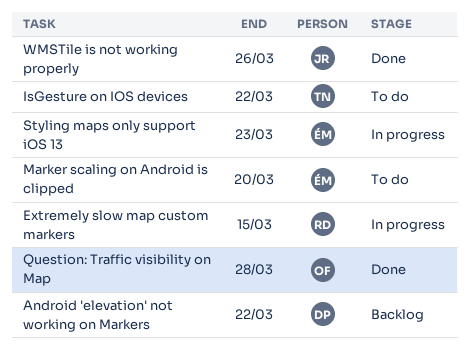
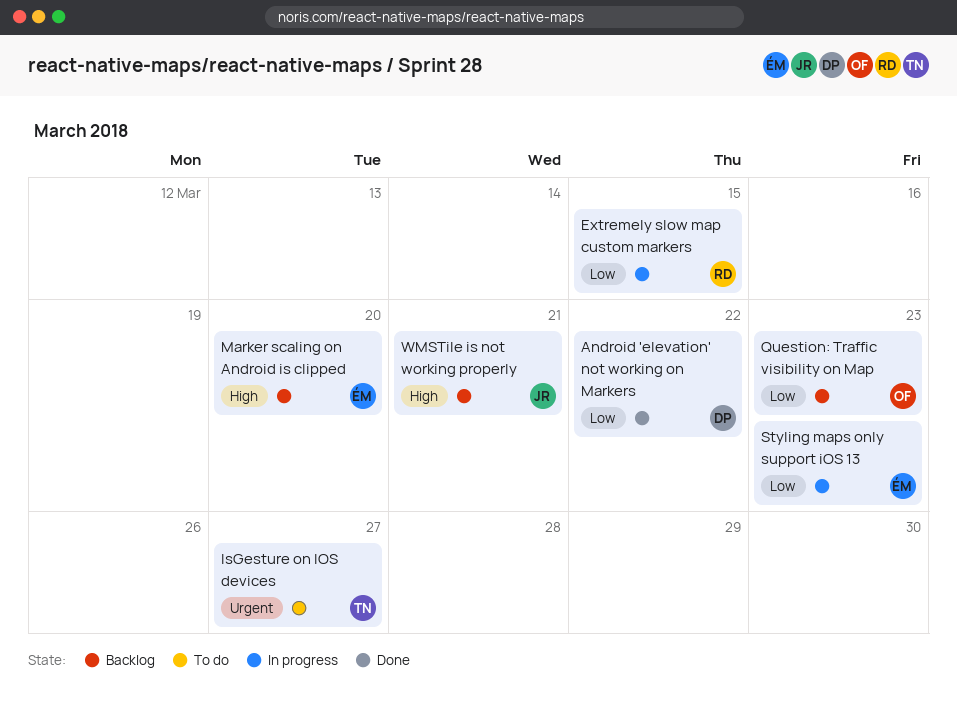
Android 'elevation' not working on Markers, status: Backlog -> Done
IsGesture on IOS devices, due: Mar 22 -> Mar 27
Marker scaling on Android is clipped, status: To do -> Backlog
Question: Traffic visibility on Map, status: Done -> Backlog
Question: Traffic visibility on Map, due: Mar 28 -> Mar 23
WMSTile is not working properly, status: Done -> Backlog
WMSTile is not working properly, due: Mar 26 -> Mar 21

